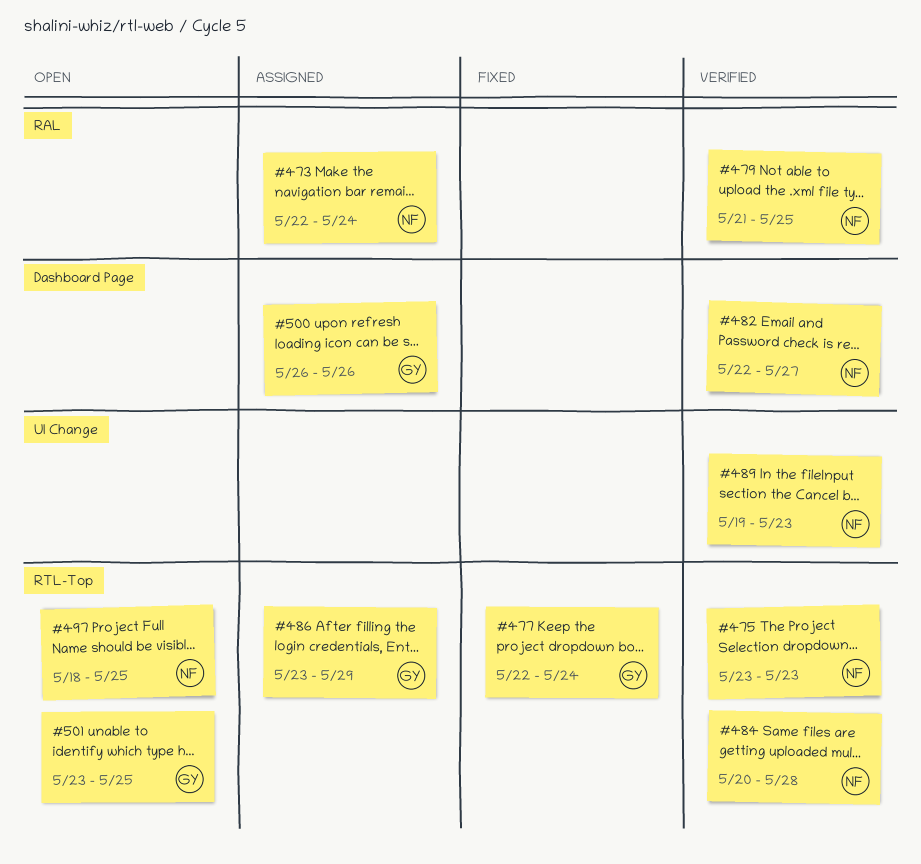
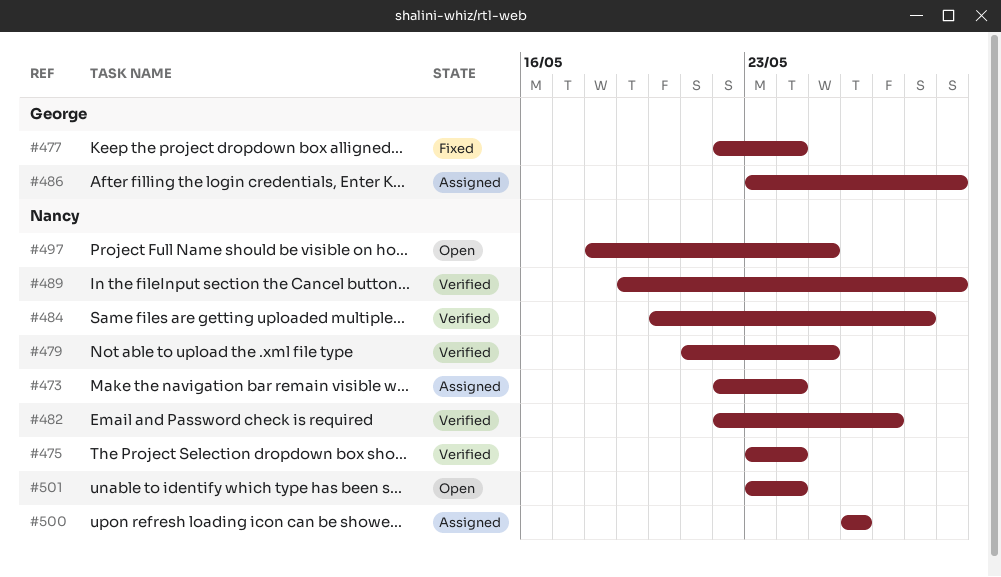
#475, due: May 23 -> May 24
#489, due: May 23 -> May 29
#500, owner: George -> Nancy
#501, owner: George -> Nancy
#501, due: May 25 -> May 24

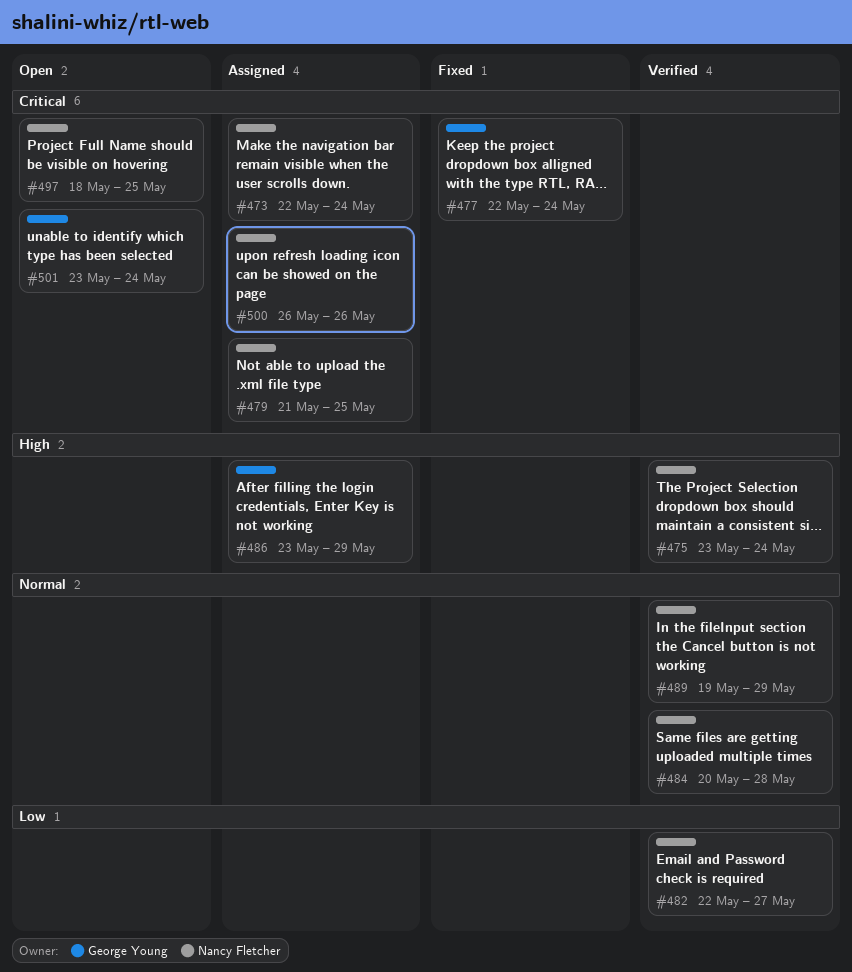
#479, status: Verified -> Assigned
#501, owner: Nancy Fletcher -> George Young

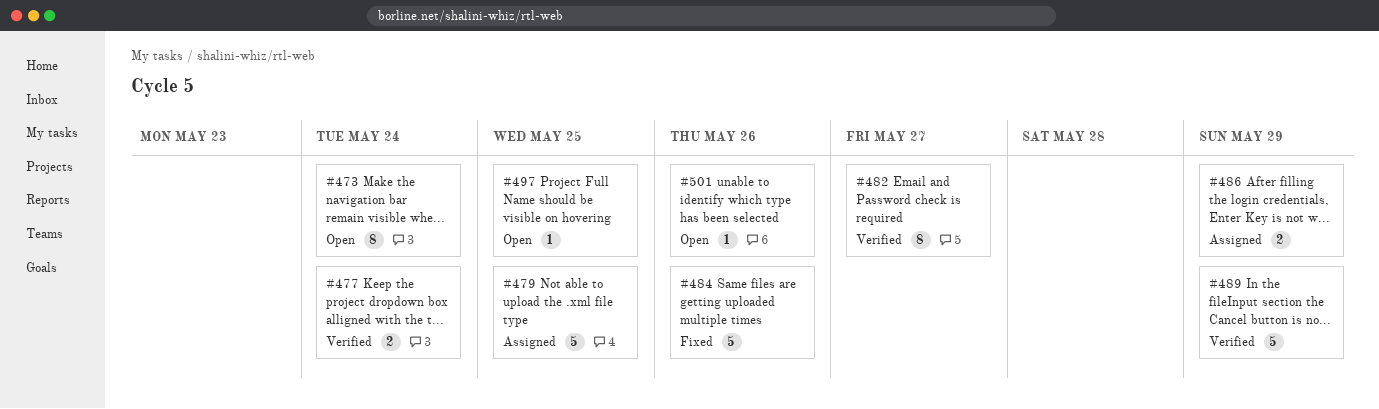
#473, status: Assigned -> Open
#475: present -> none
#477, status: Fixed -> Verified
#484, status: Verified -> Fixed
#484, due: May 28 -> May 26
#500: present -> none
#501, due: May 24 -> May 26

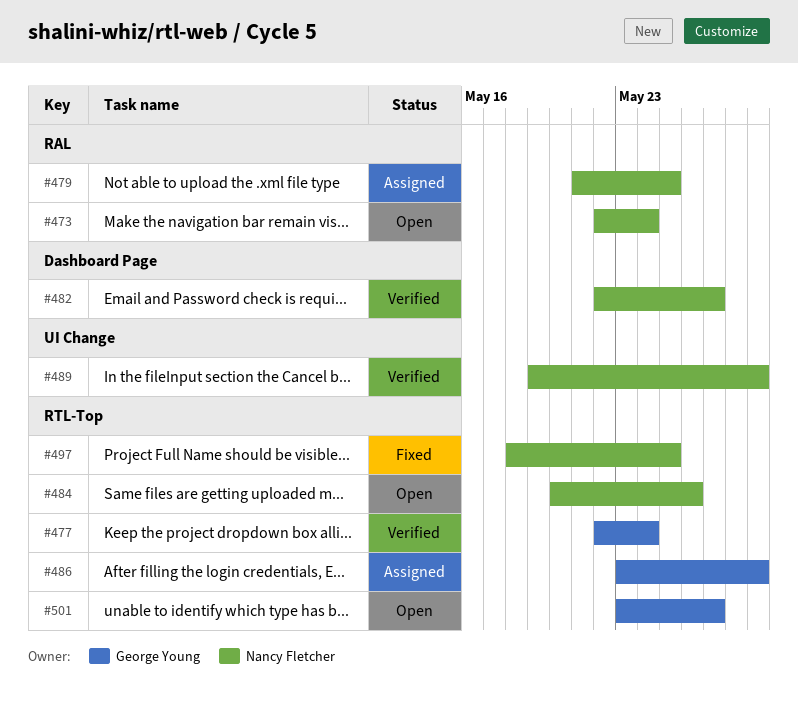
#484, status: Fixed -> Open
#497, status: Open -> Fixed
#501, due: May 26 -> May 27

